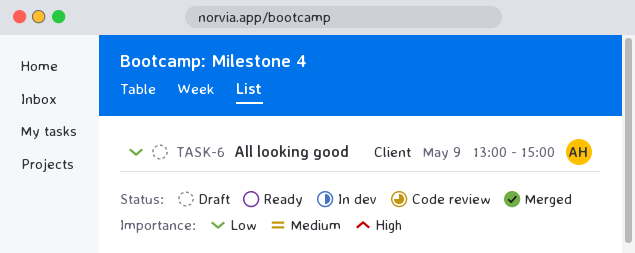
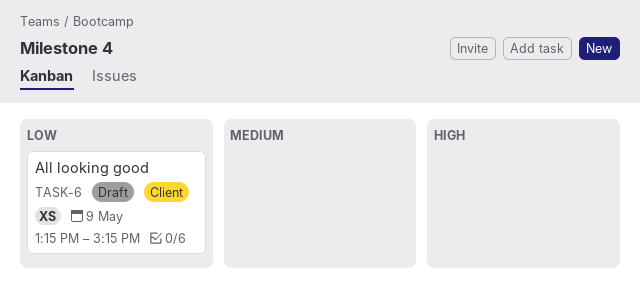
TASK-6, begins: 13:00 -> 13:15
TASK-6, ends: 15:00 -> 15:15

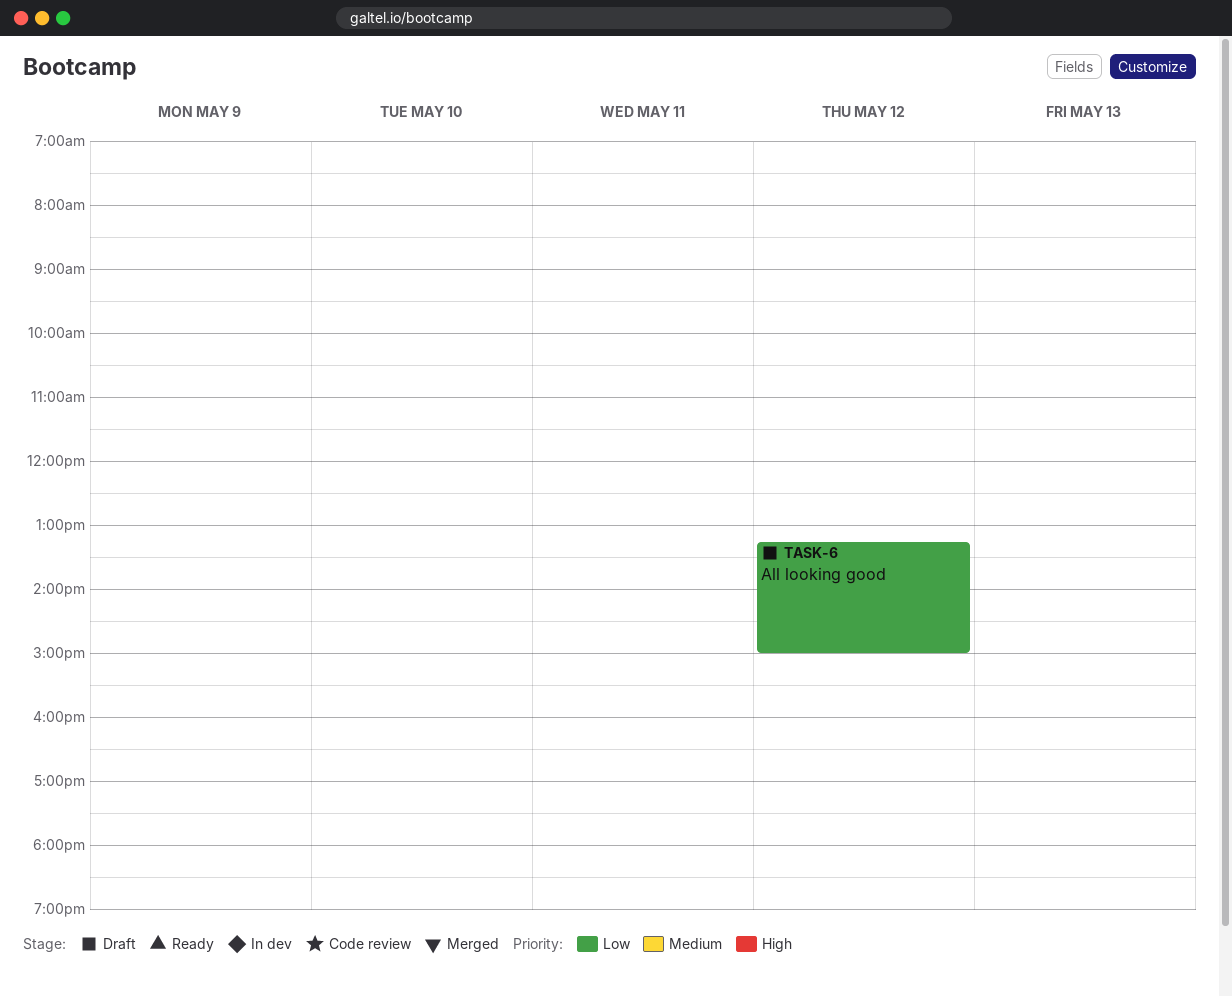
TASK-6, day: May 9 -> May 12
TASK-6, ends: 15:15 -> 15:00

